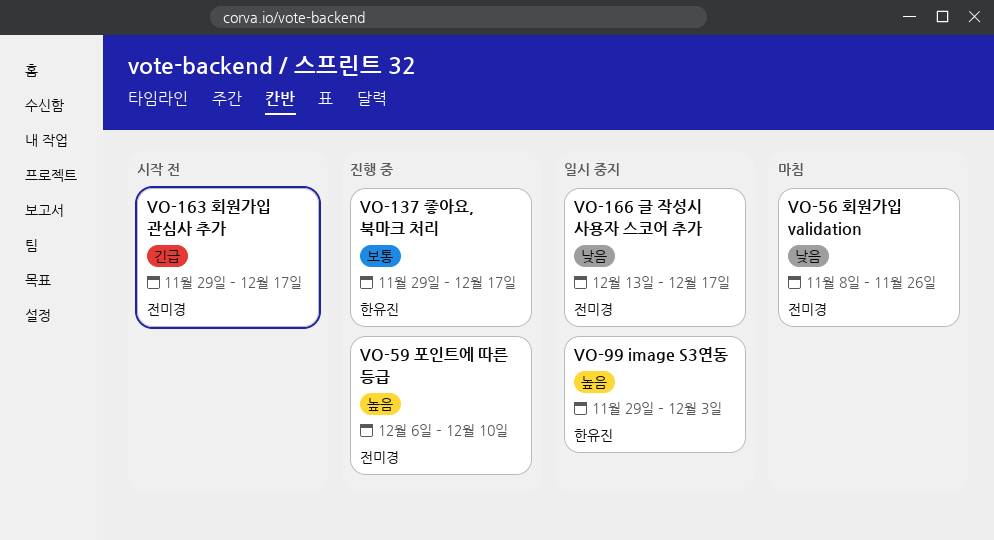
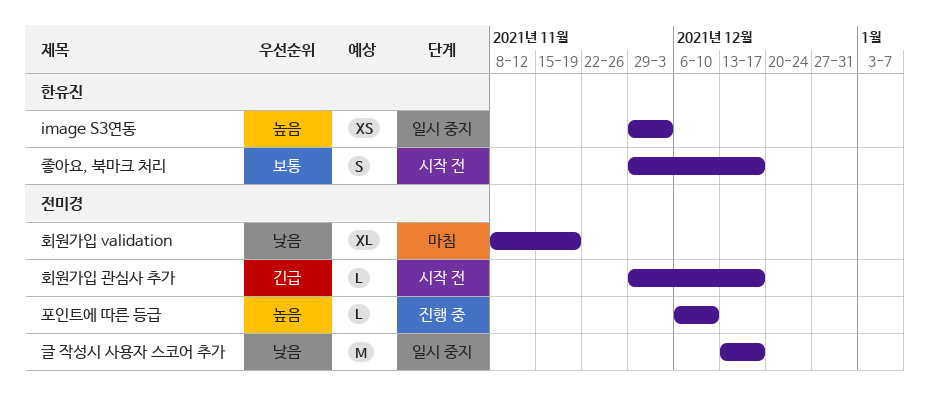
좋아요, 북마크 처리, status: 진행 중 -> 시작 전
회원가입 validation, due: Nov 26 -> Nov 19

